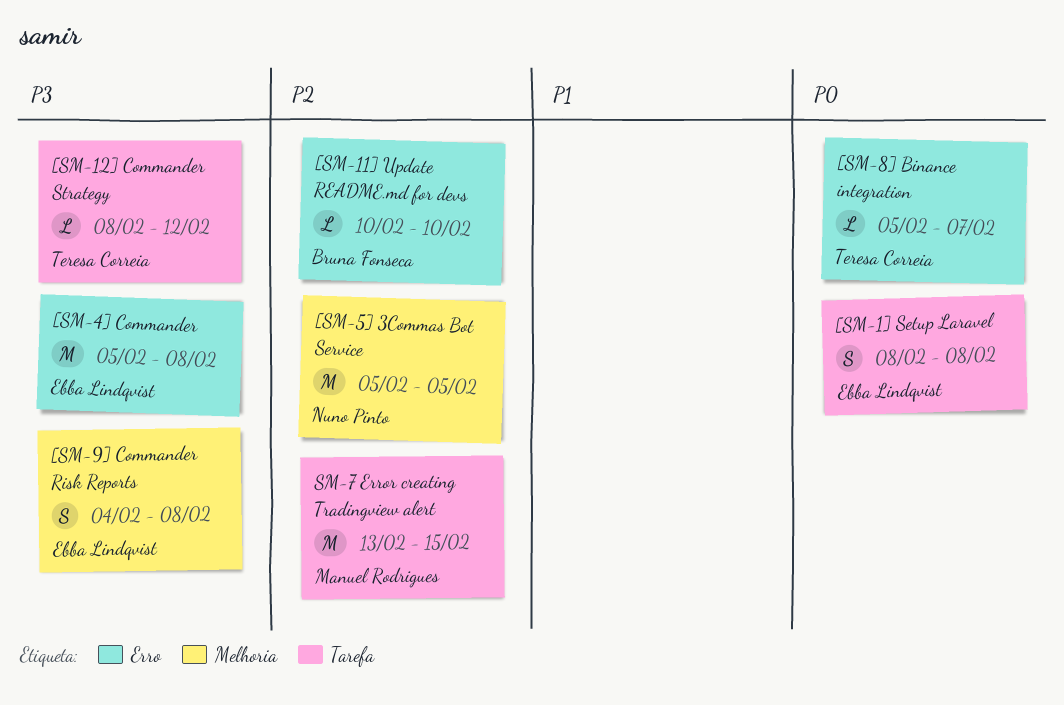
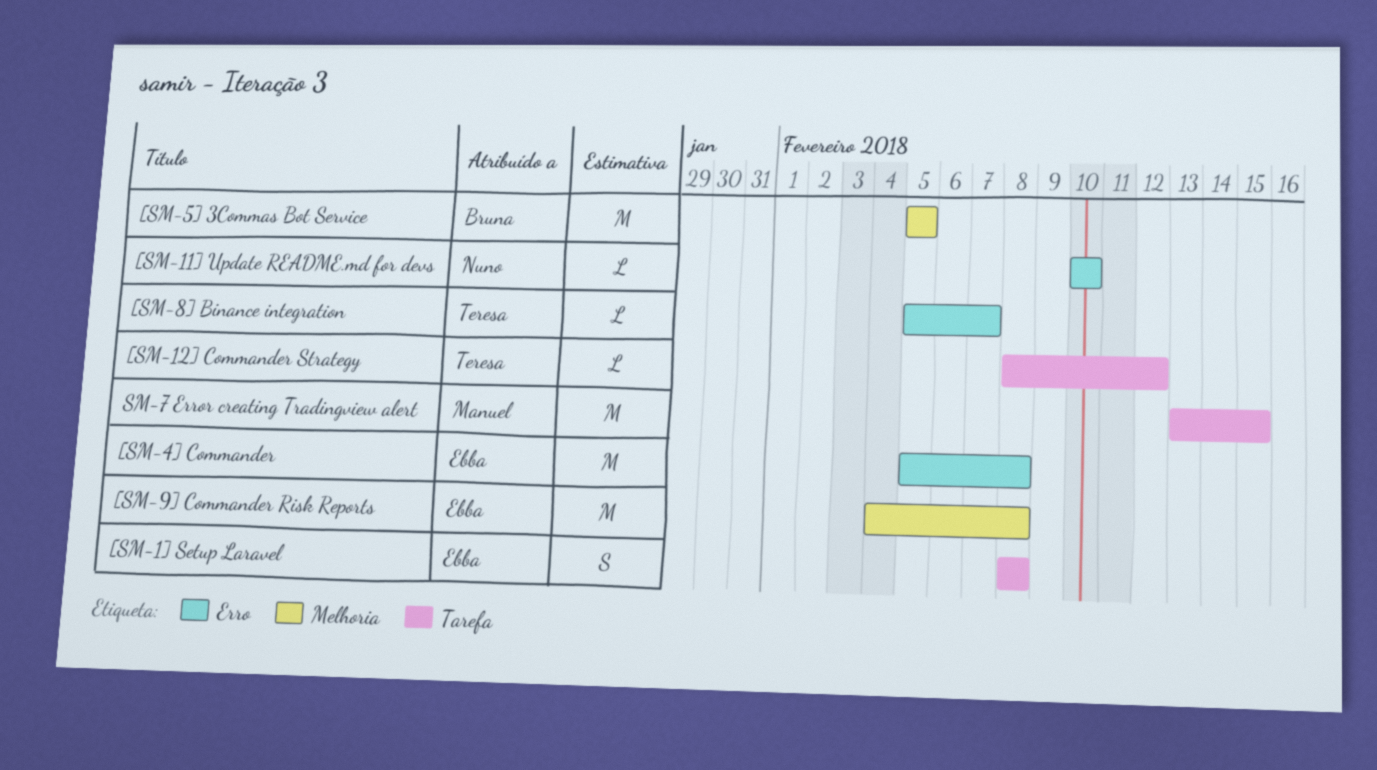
[SM-11] Update README.md for devs, owner: Bruna Fonseca -> Nuno Pinto
[SM-5] 3Commas Bot Service, owner: Nuno Pinto -> Bruna Fonseca
[SM-9] Commander Risk Reports, estimate: S -> M

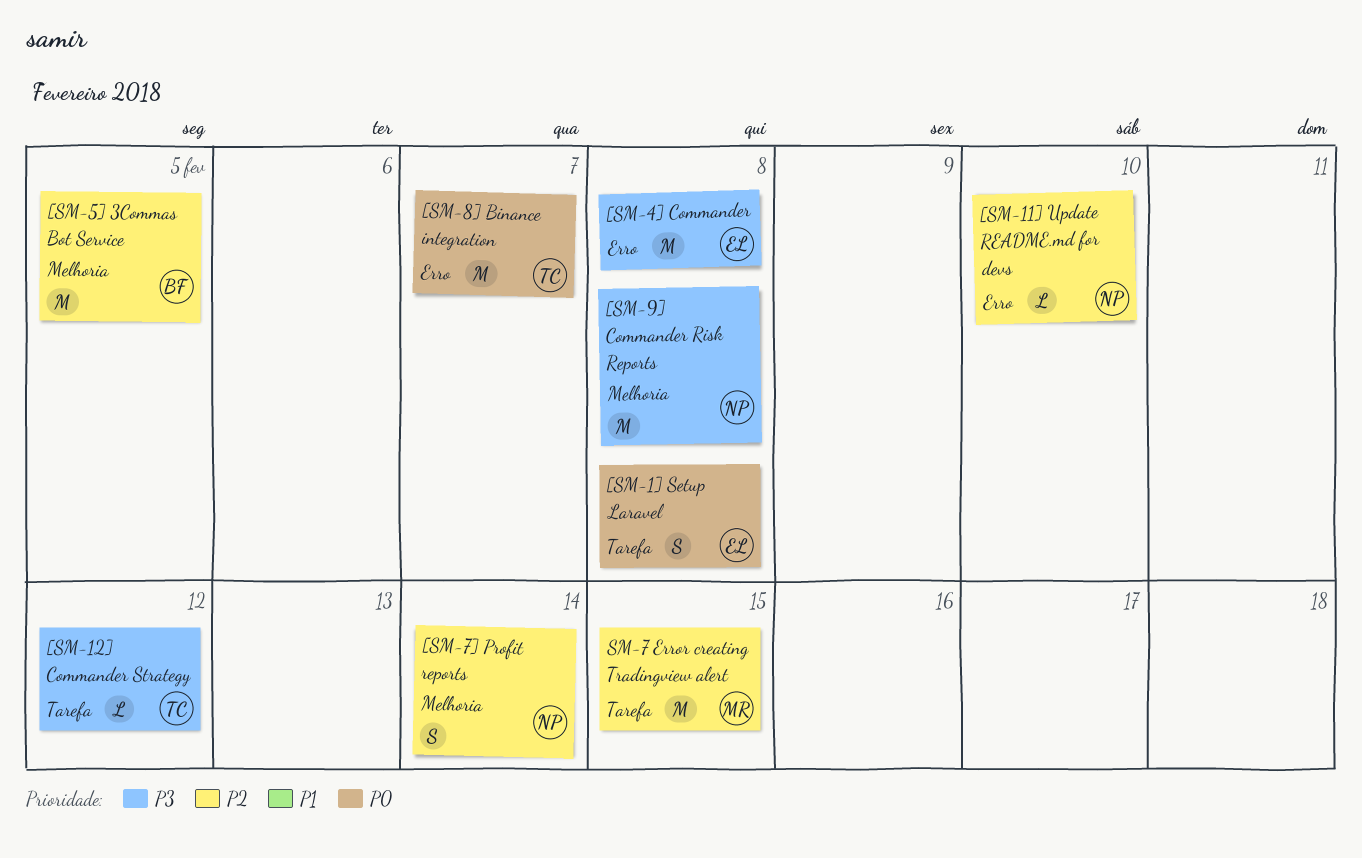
[SM-7] Profit reports: none -> present
[SM-8] Binance integration, estimate: L -> M
[SM-9] Commander Risk Reports, owner: Ebba -> Nuno

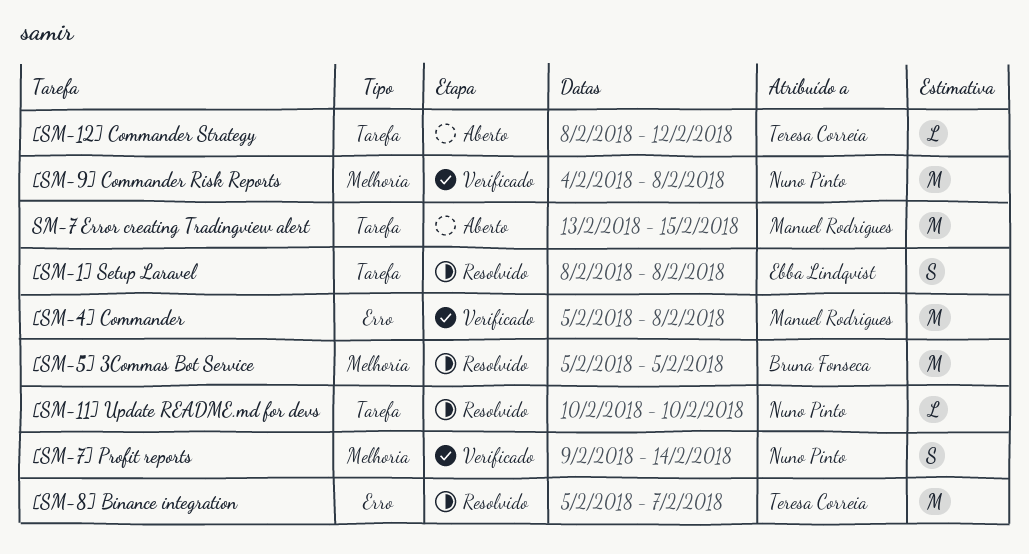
[SM-11] Update README.md for devs, label: Erro -> Tarefa
[SM-4] Commander, owner: Ebba Lindqvist -> Manuel Rodrigues

